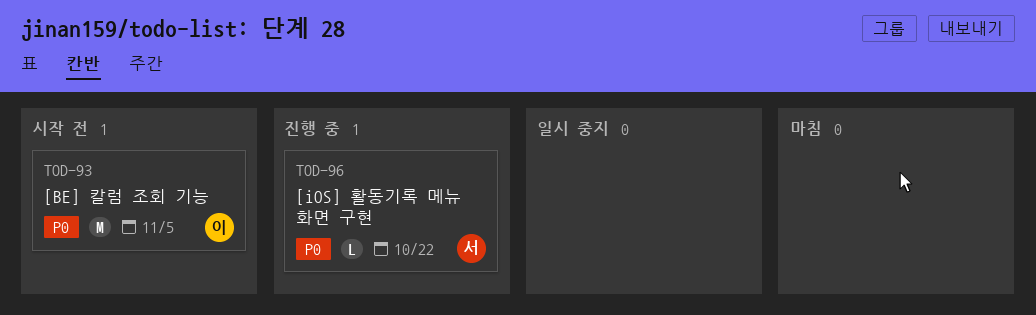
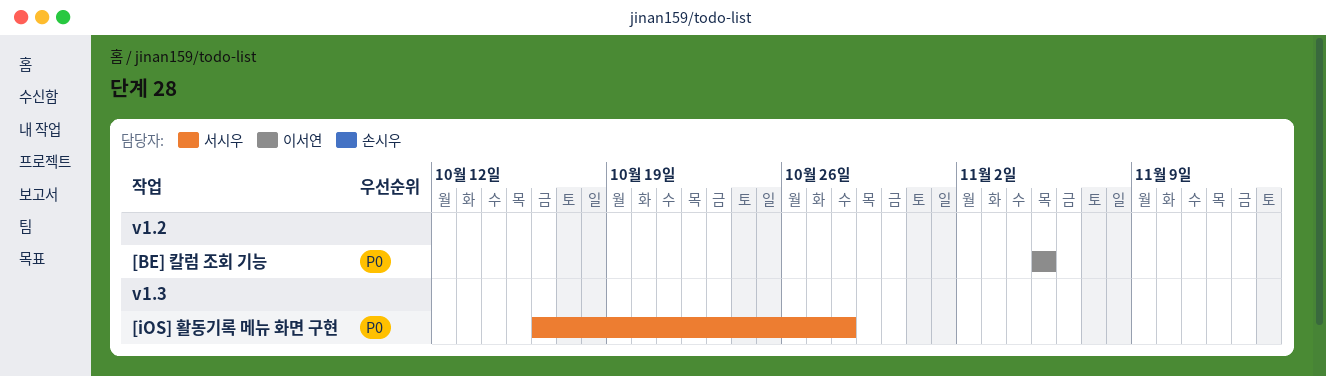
[iOS] 활동기록 메뉴 화면 구현, due: Oct 22 -> Oct 28

